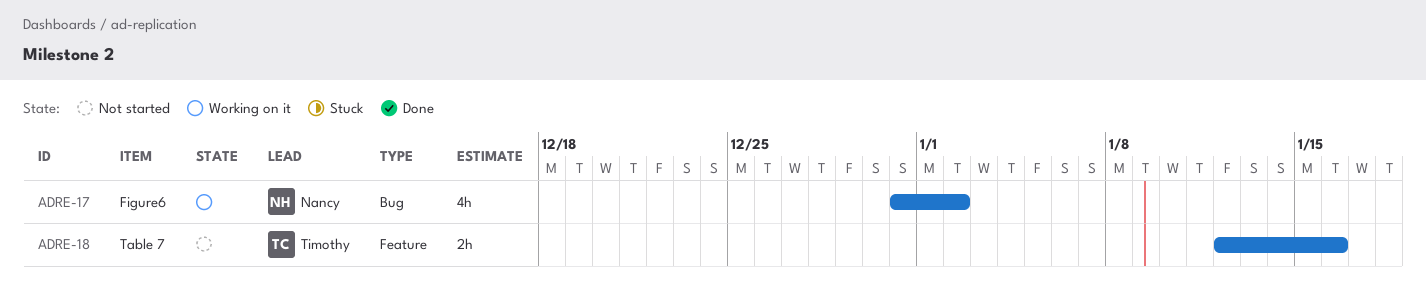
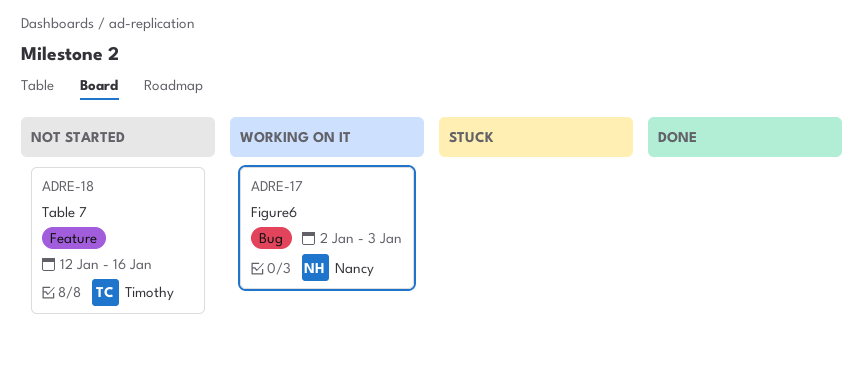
ADRE-17, start: Dec 31 -> Jan 2
ADRE-17, due: Jan 2 -> Jan 3

